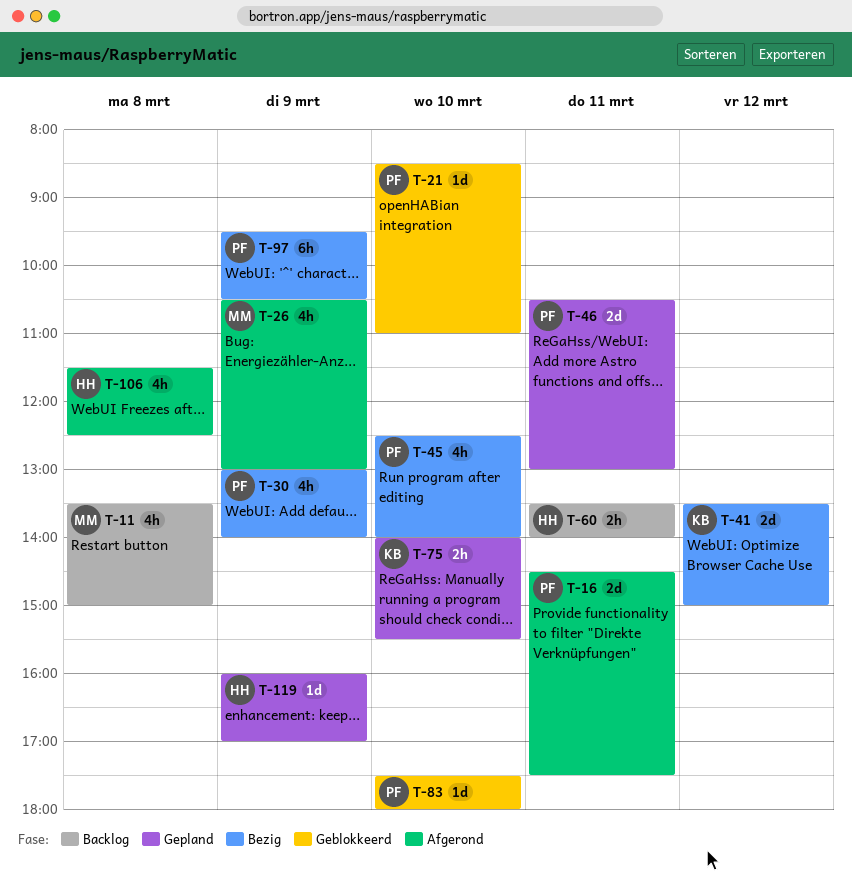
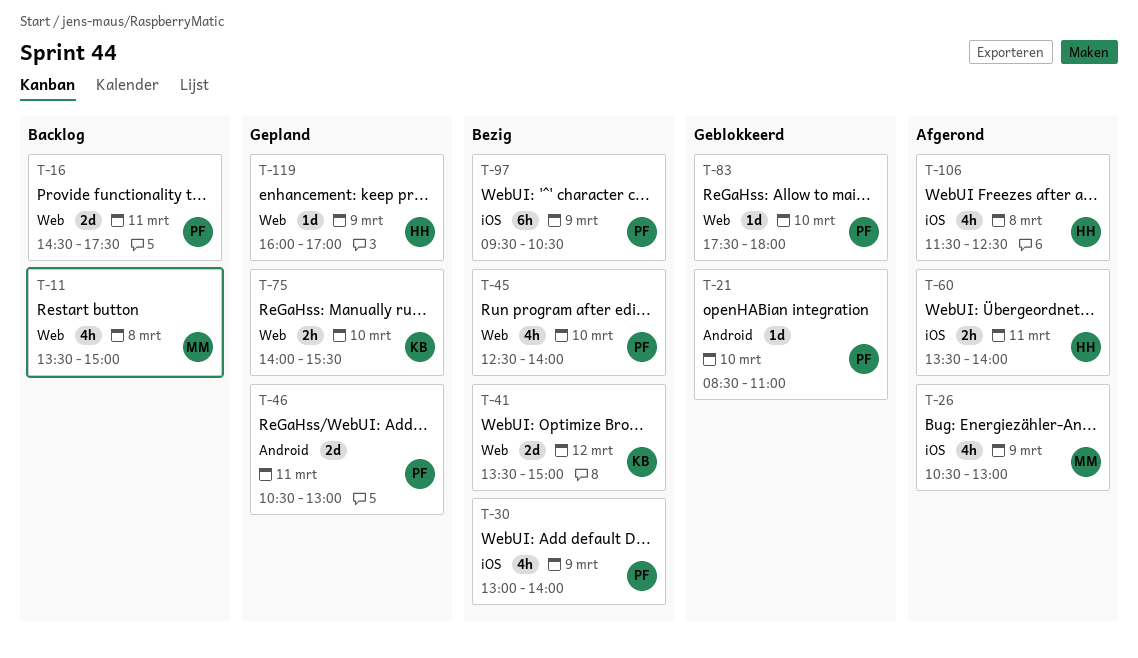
T-16, status: Afgerond -> Backlog
T-60, status: Backlog -> Afgerond

